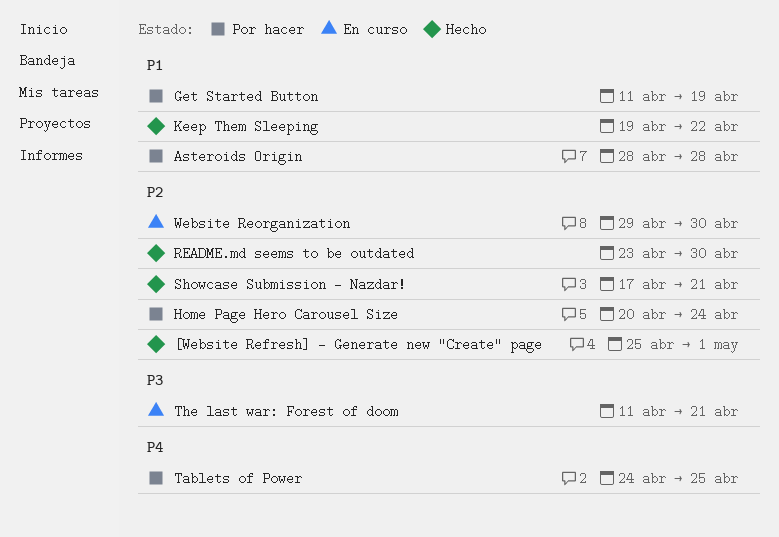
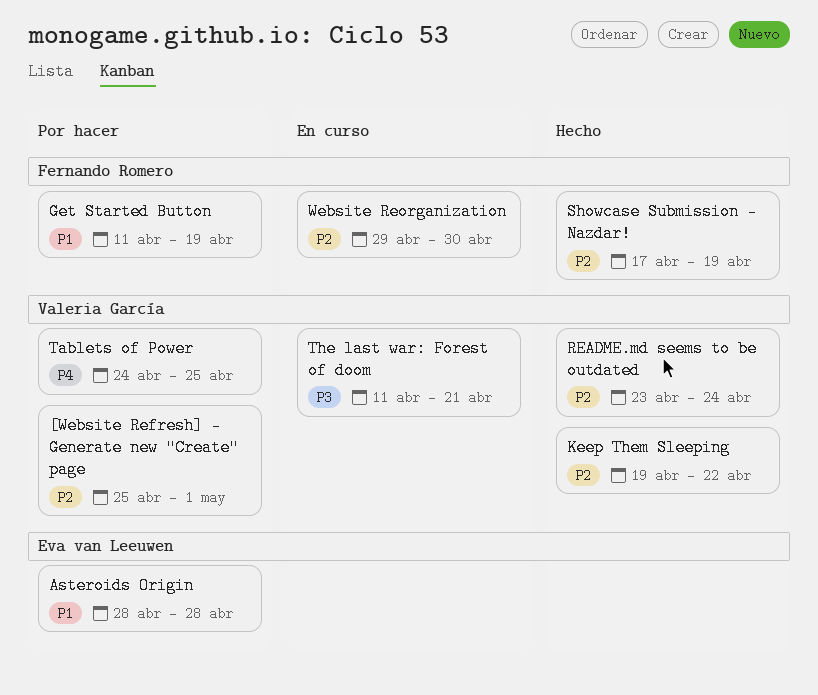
[Website Refresh] - Generate new "Create" page, status: Hecho -> Por hacer
Home Page Hero Carousel Size: present -> none
Keep Them Sleeping, priority: P1 -> P2
README.md seems to be outdated, due: Apr 30 -> Apr 24
Showcase Submission - Nazdar!, due: Apr 21 -> Apr 19

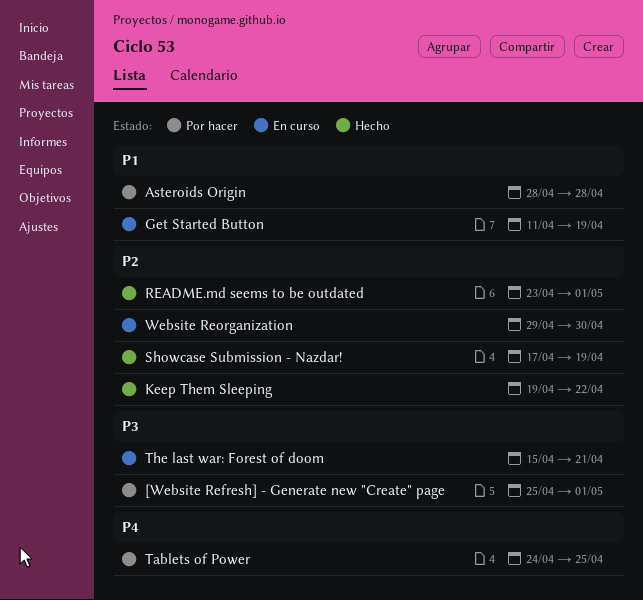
[Website Refresh] - Generate new "Create" page, priority: P2 -> P3
Get Started Button, status: Por hacer -> En curso
README.md seems to be outdated, due: Apr 24 -> May 1
The last war: Forest of doom, start: Apr 11 -> Apr 15

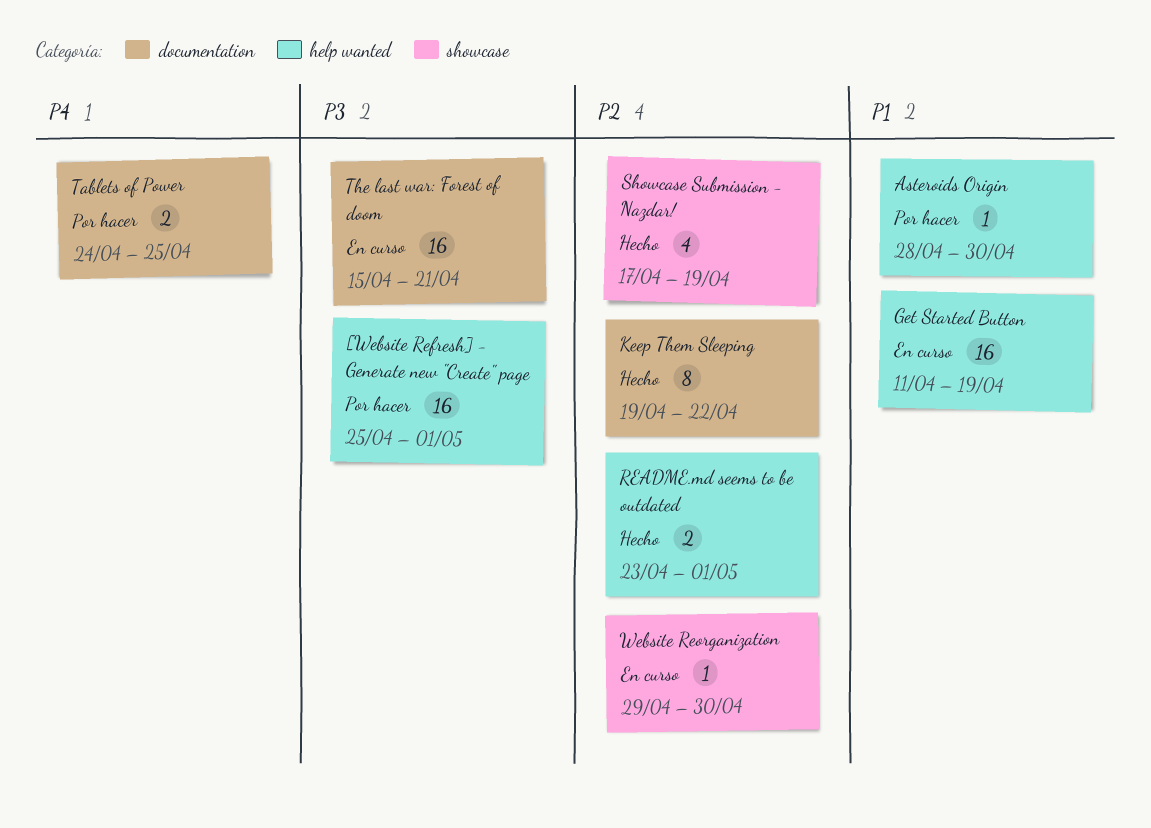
Asteroids Origin, due: Apr 28 -> Apr 30

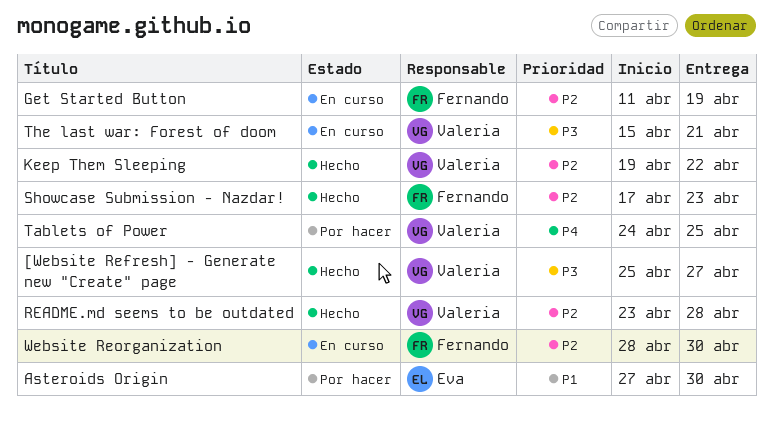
[Website Refresh] - Generate new "Create" page, status: Por hacer -> Hecho
[Website Refresh] - Generate new "Create" page, due: May 1 -> Apr 27
Asteroids Origin, start: Apr 28 -> Apr 27
Get Started Button, priority: P1 -> P2
README.md seems to be outdated, due: May 1 -> Apr 28
Showcase Submission - Nazdar!, due: Apr 19 -> Apr 23
Website Reorganization, start: Apr 29 -> Apr 28

